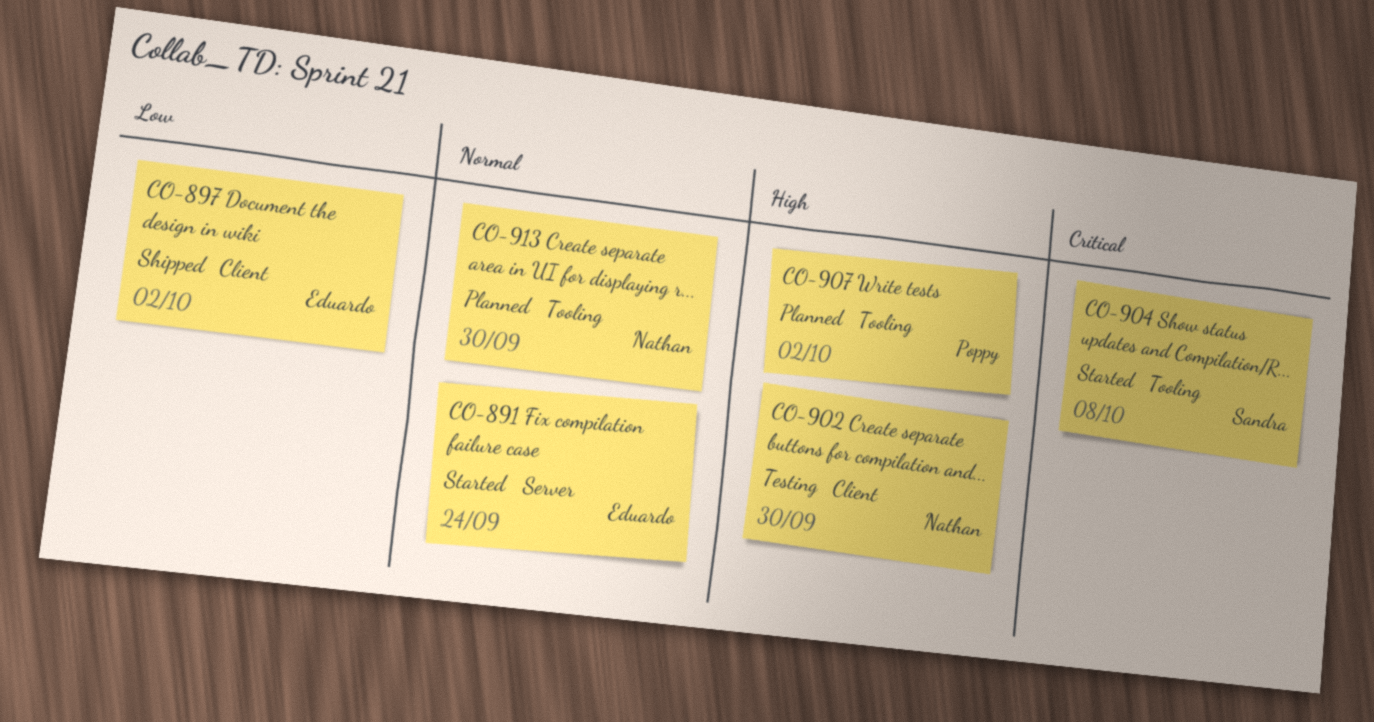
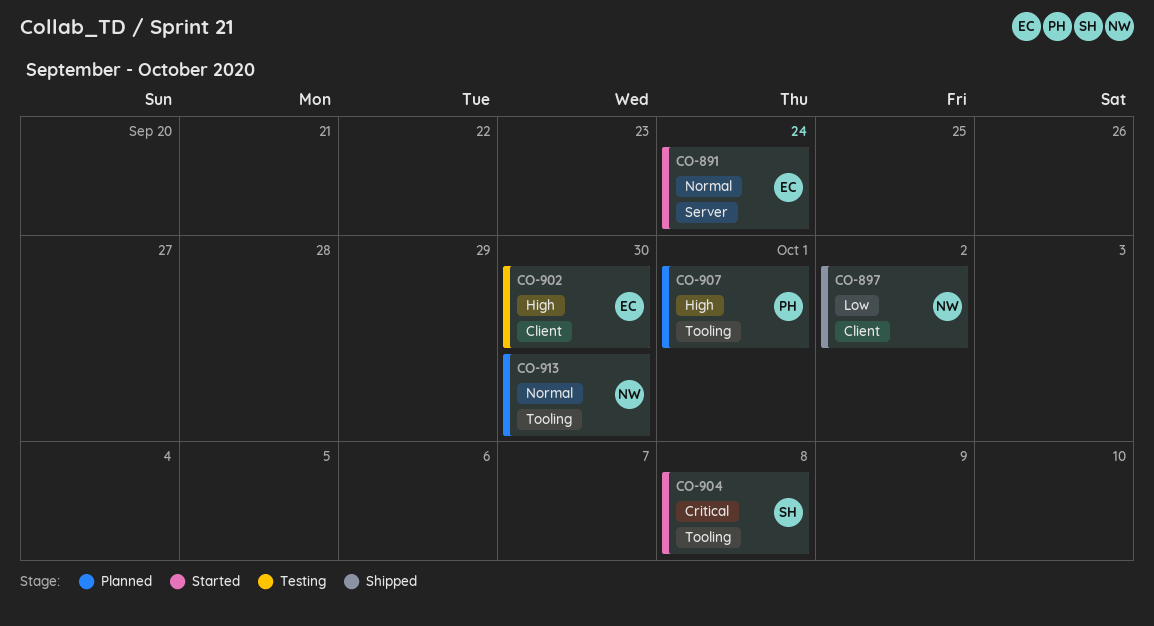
CO-897, owner: Eduardo -> Nathan
CO-902, owner: Nathan -> Eduardo
CO-907, due: Oct 2 -> Oct 1

